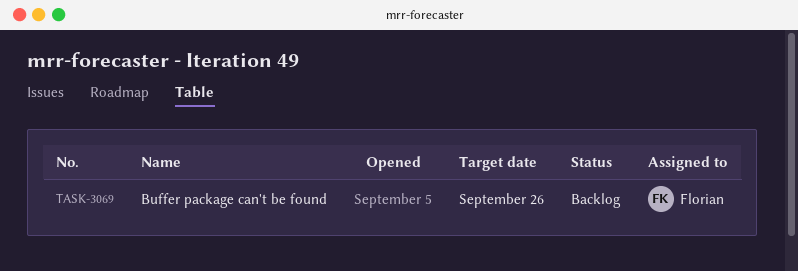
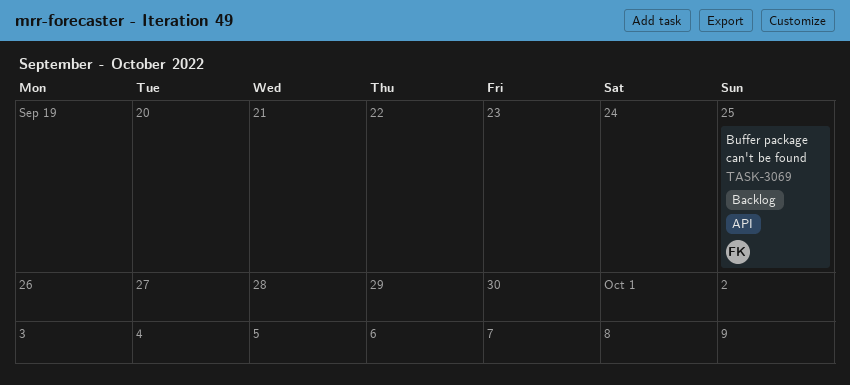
TASK-3069, due: Sep 26 -> Sep 25

